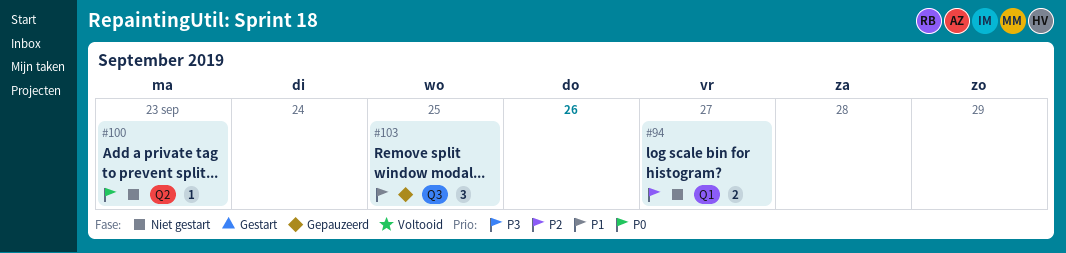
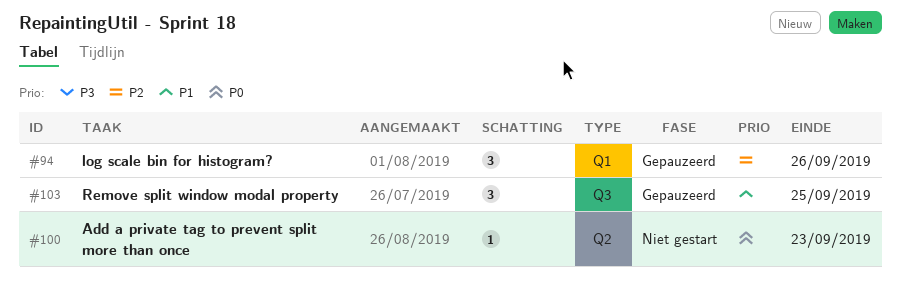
#94, status: Niet gestart -> Gepauzeerd
#94, estimate: 2 -> 3
#94, due: Sep 27 -> Sep 26

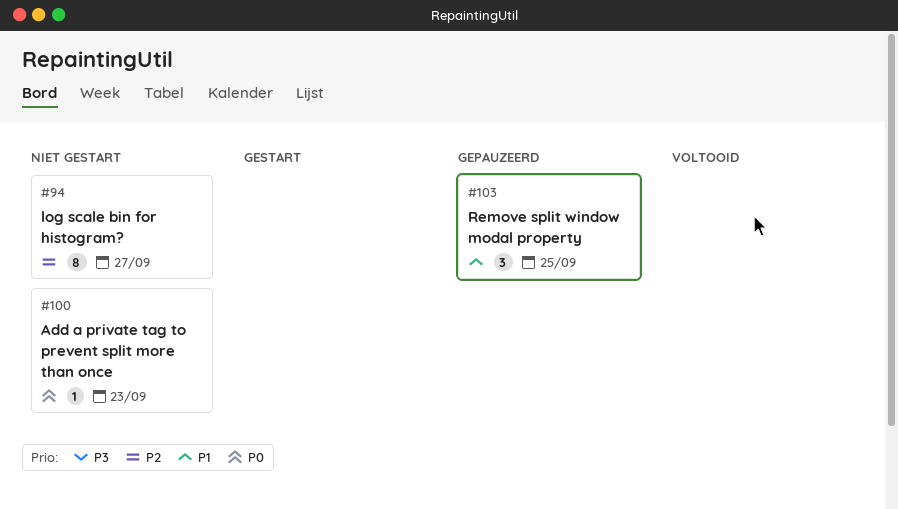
#94, status: Gepauzeerd -> Niet gestart
#94, estimate: 3 -> 8
#94, due: Sep 26 -> Sep 27

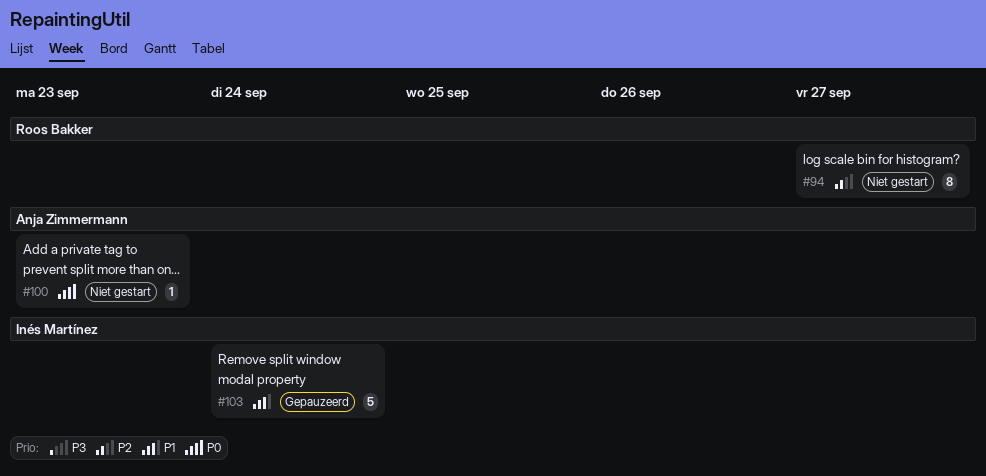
#103, estimate: 3 -> 5
#103, due: Sep 25 -> Sep 24

